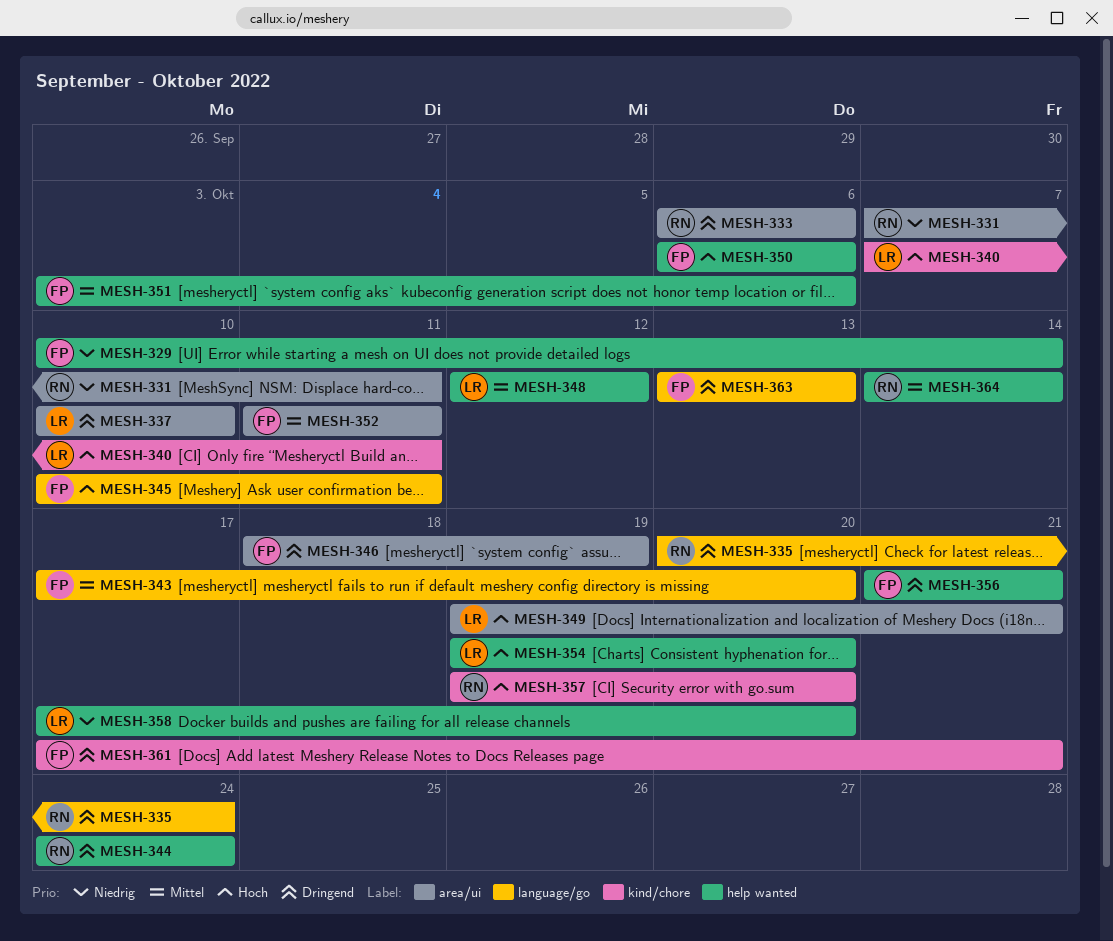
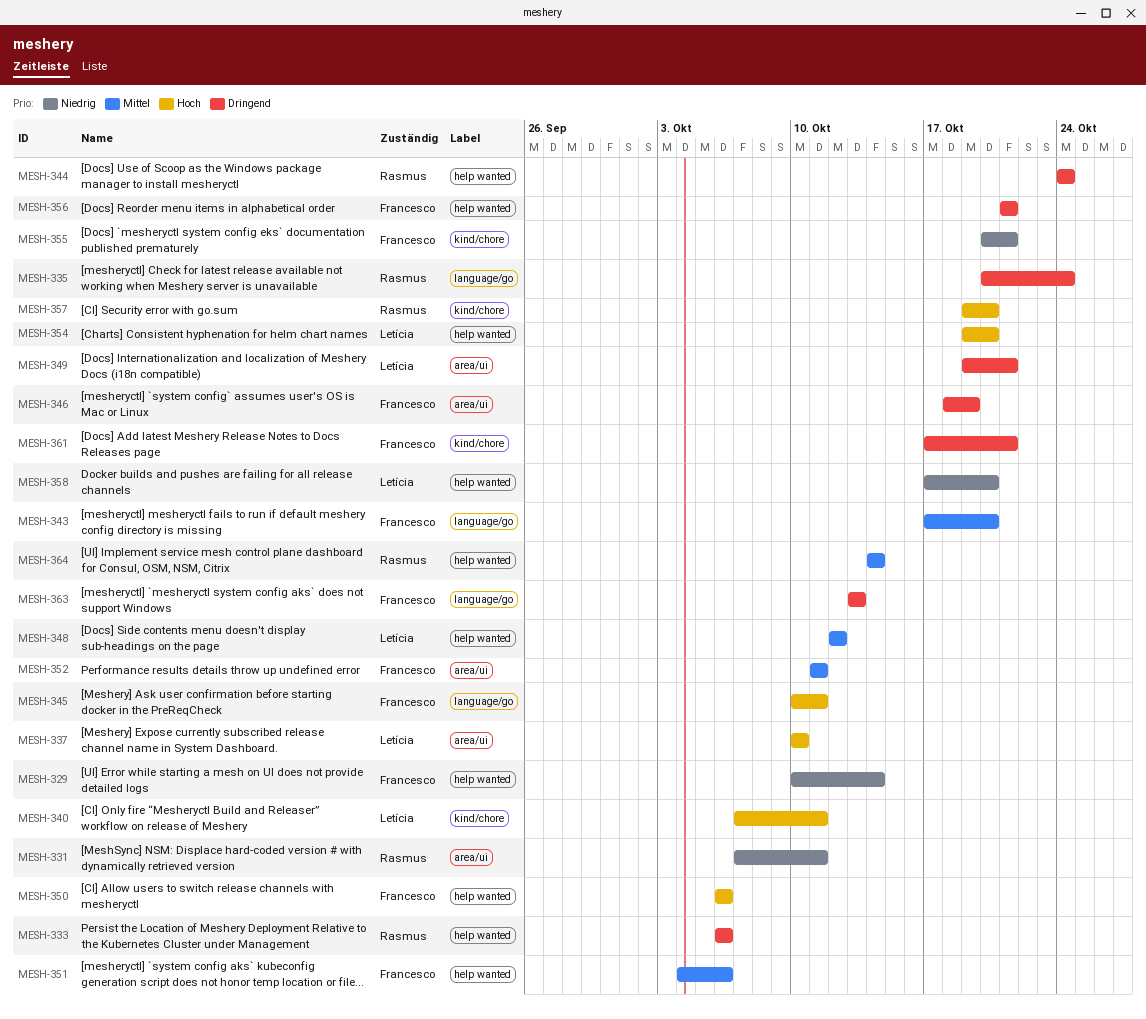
MESH-333, label: area/ui -> help wanted
MESH-337, priority: Dringend -> Hoch
MESH-349, priority: Hoch -> Dringend
MESH-351, start: Oct 3 -> Oct 4
MESH-355: none -> present

